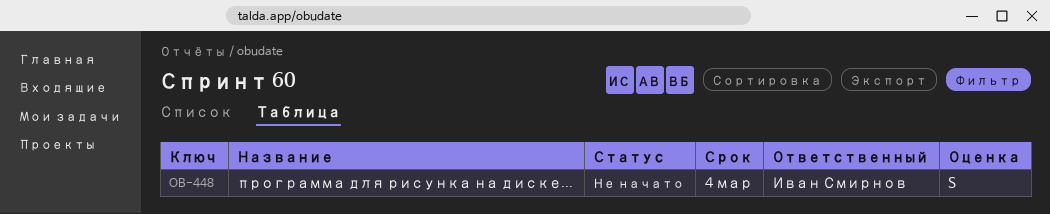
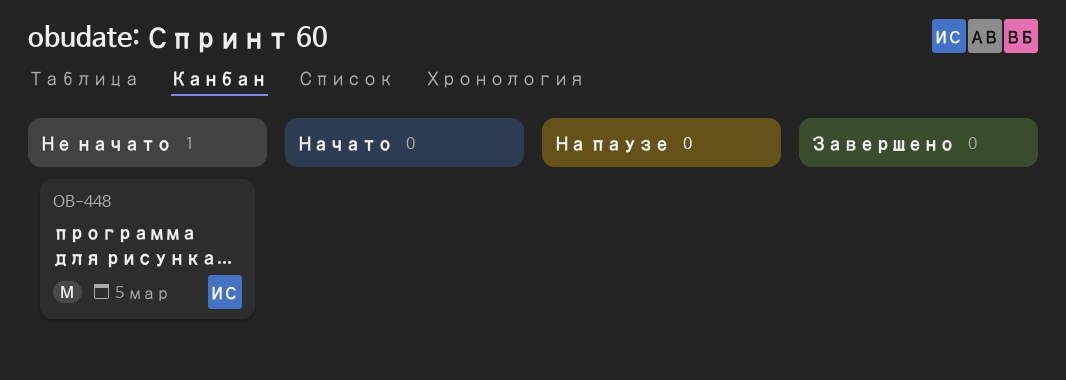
OB-448, estimate: S -> M
OB-448, due: Mar 4 -> Mar 5

